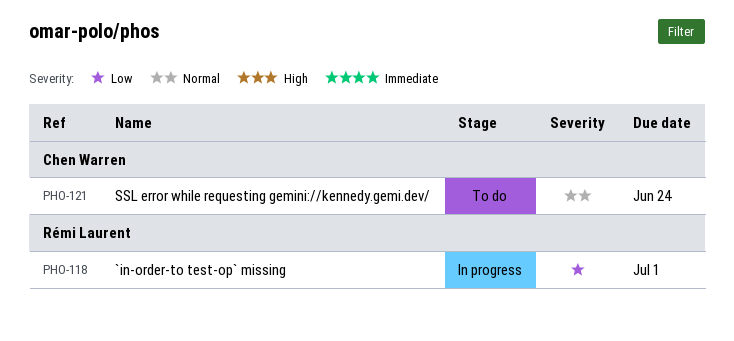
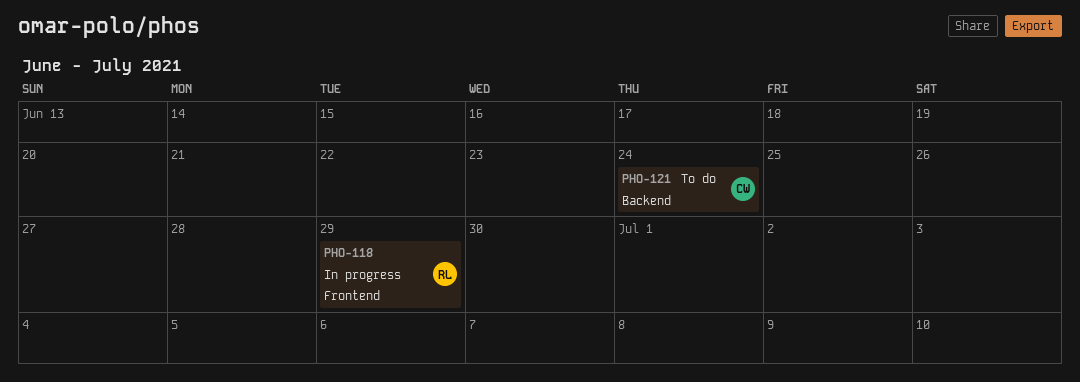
PHO-118, due: Jul 1 -> Jun 29

